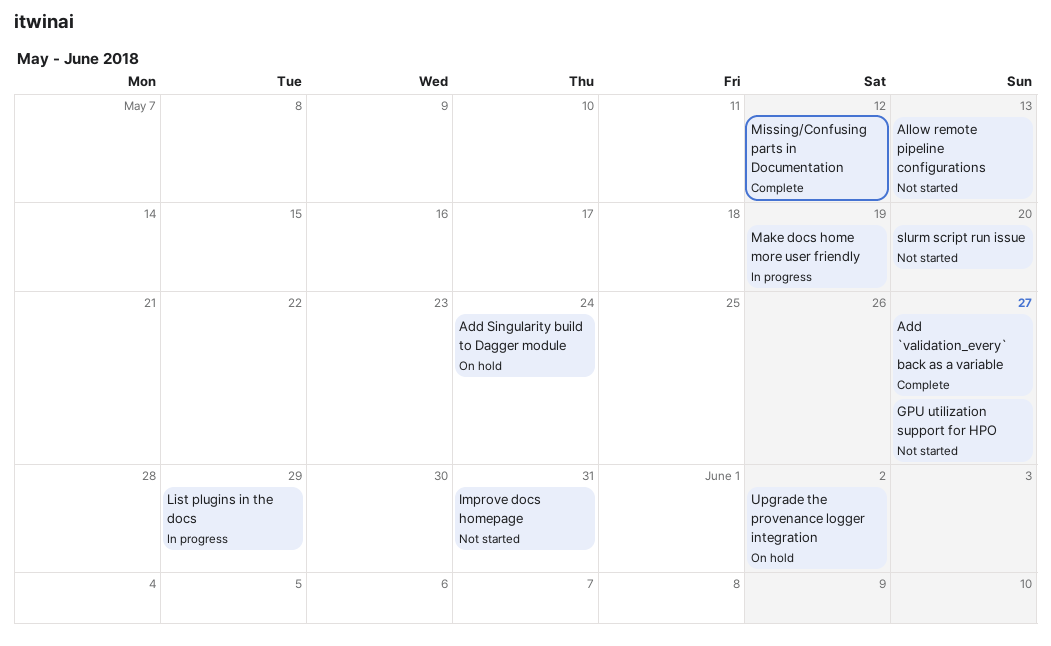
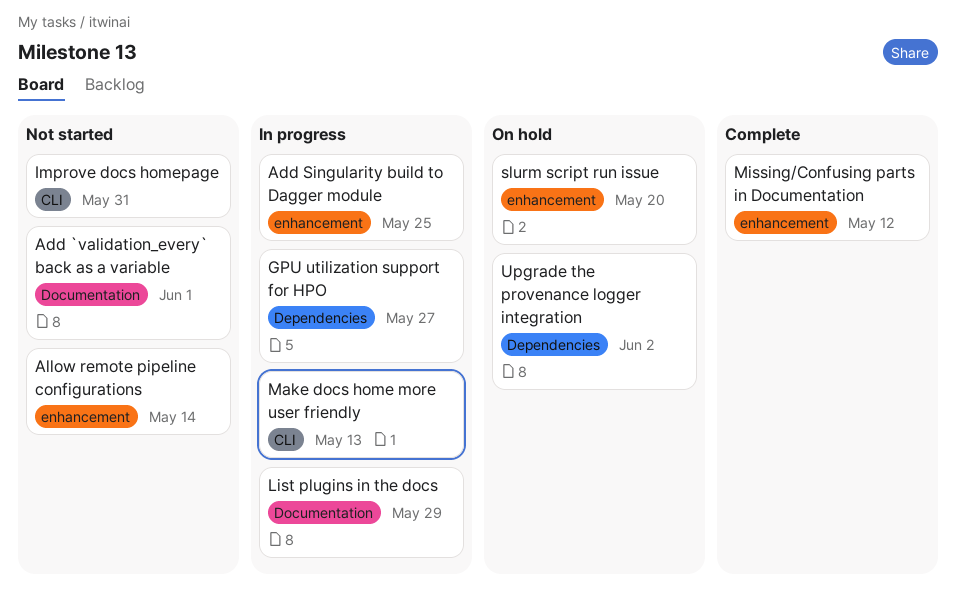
Add `validation_every` back as a variable, status: Complete -> Not started
Add `validation_every` back as a variable, due: May 27 -> Jun 1
Add Singularity build to Dagger module, status: On hold -> In progress
Add Singularity build to Dagger module, due: May 24 -> May 25
Allow remote pipeline configurations, due: May 13 -> May 14
GPU utilization support for HPO, status: Not started -> In progress
Make docs home more user friendly, due: May 19 -> May 13
slurm script run issue, status: Not started -> On hold

